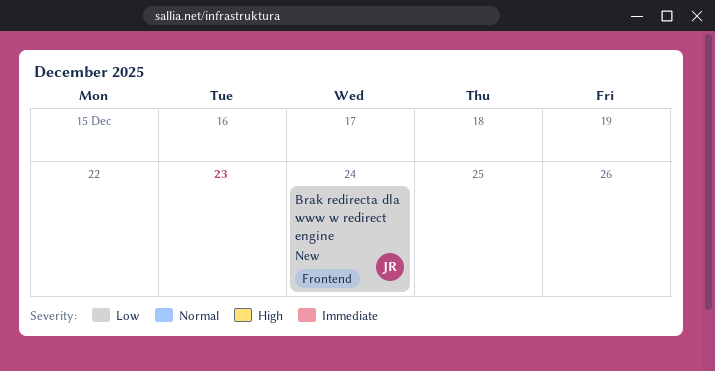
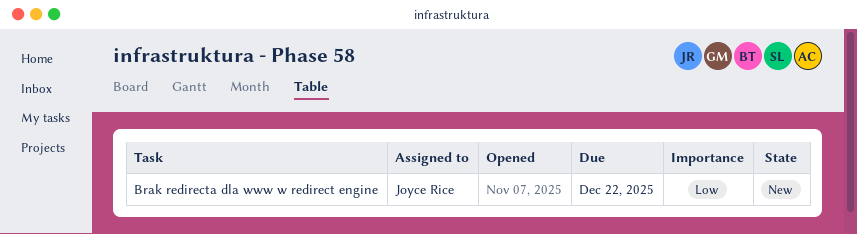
Brak redirecta dla www w redirect engine, due: Dec 24 -> Dec 22

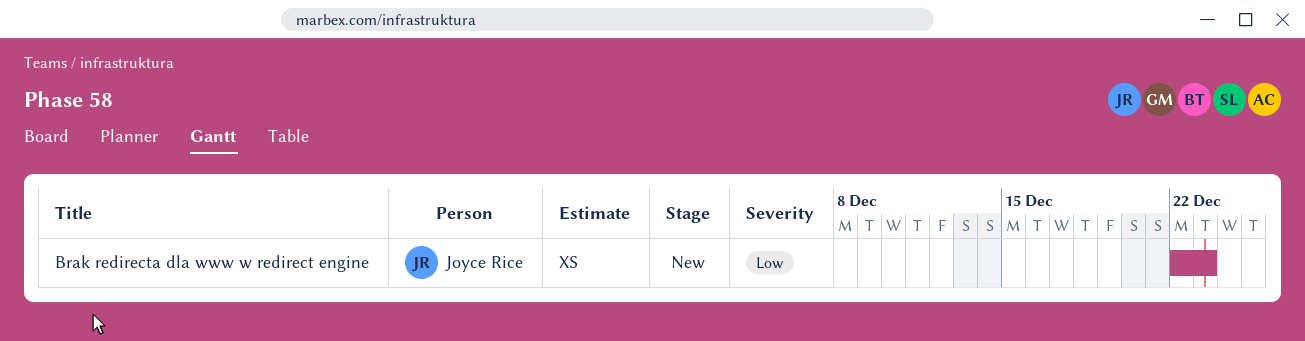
Brak redirecta dla www w redirect engine, due: Dec 22 -> Dec 23

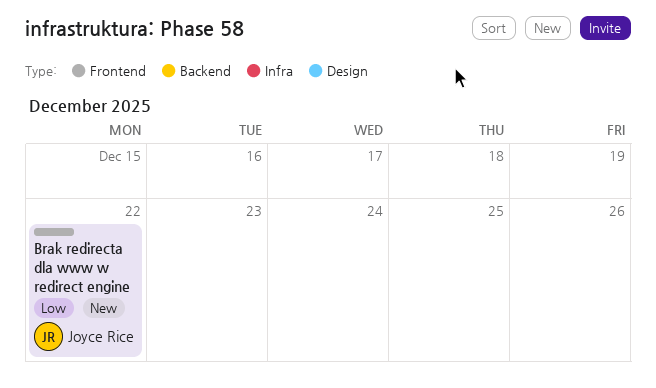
Brak redirecta dla www w redirect engine, due: Dec 23 -> Dec 22

